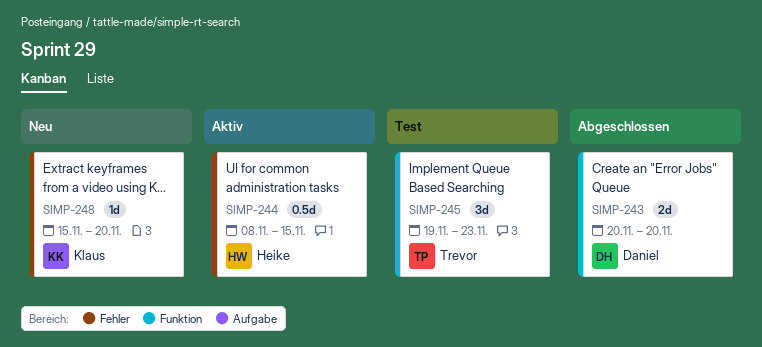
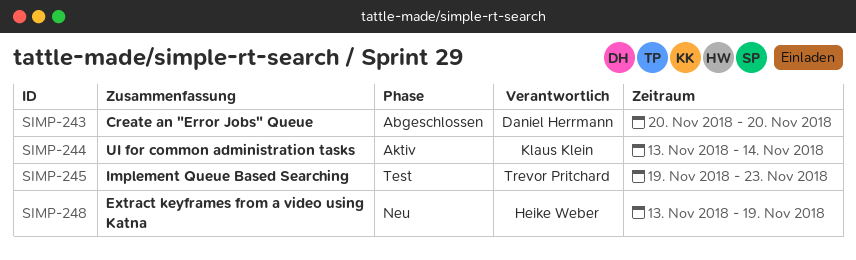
SIMP-244, owner: Heike Weber -> Klaus Klein
SIMP-244, start: Nov 8 -> Nov 13
SIMP-244, due: Nov 15 -> Nov 14
SIMP-248, owner: Klaus Klein -> Heike Weber
SIMP-248, start: Nov 15 -> Nov 13
SIMP-248, due: Nov 20 -> Nov 19

